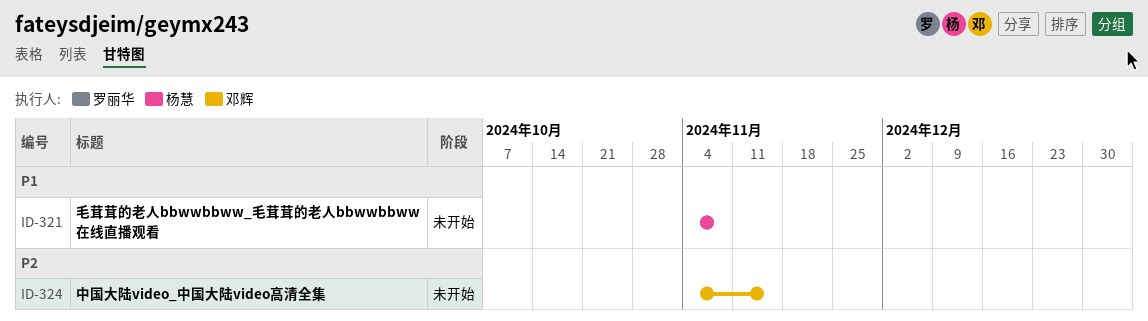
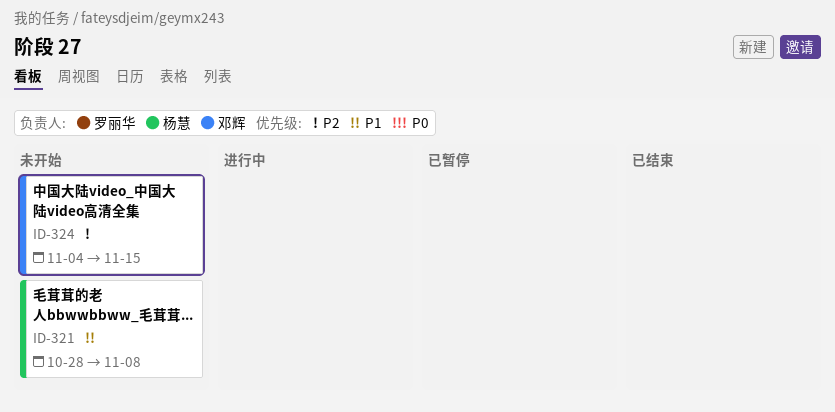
ID-321, start: Nov 4 -> Oct 28

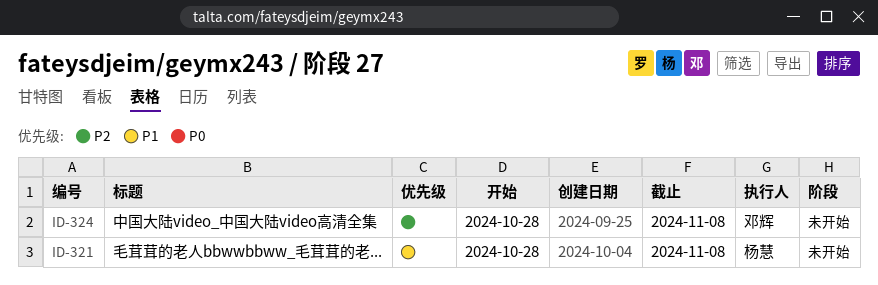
ID-324, start: Nov 4 -> Oct 28
ID-324, due: Nov 15 -> Nov 8

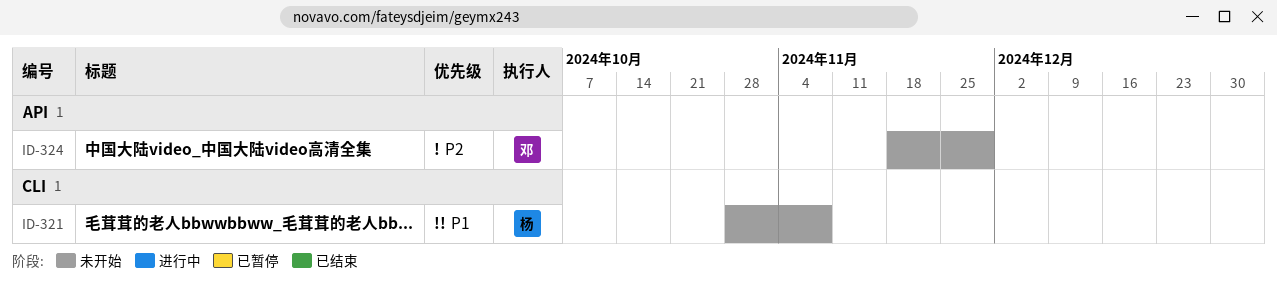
ID-324, start: Oct 28 -> Nov 18
ID-324, due: Nov 8 -> Nov 29

